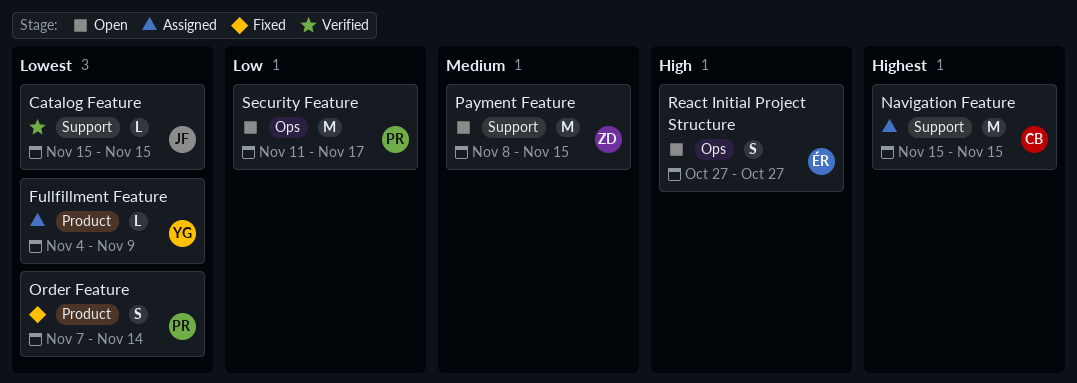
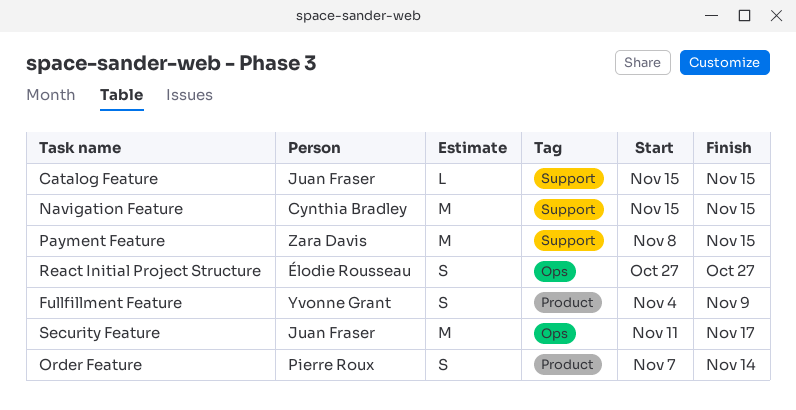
Fullfillment Feature, estimate: L -> S
Security Feature, owner: Pierre Roux -> Juan Fraser

